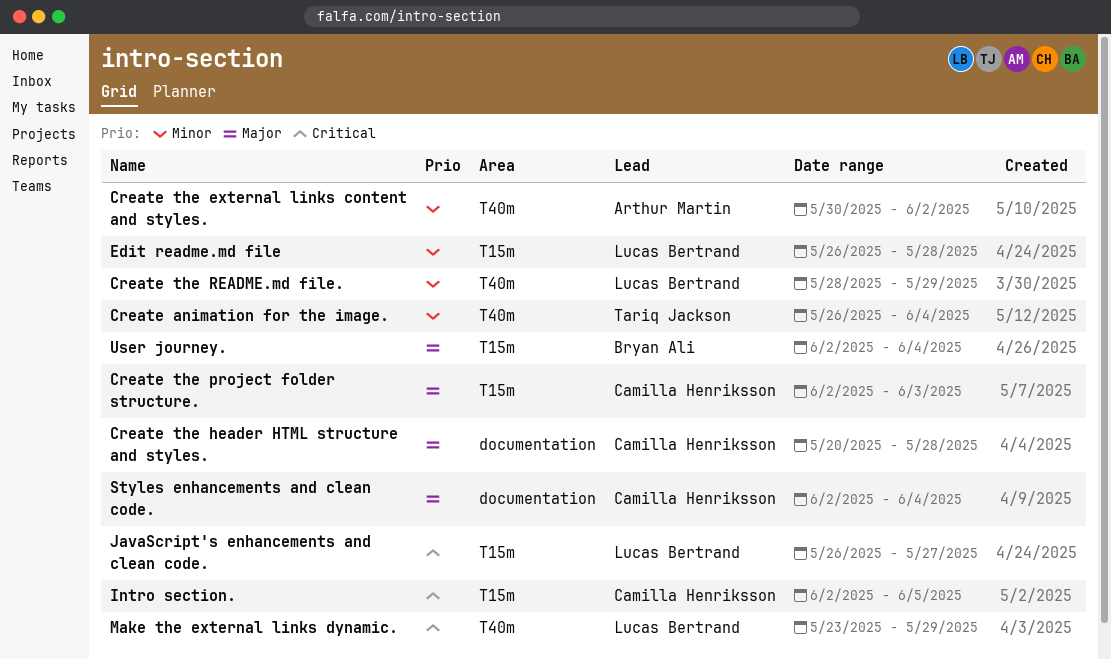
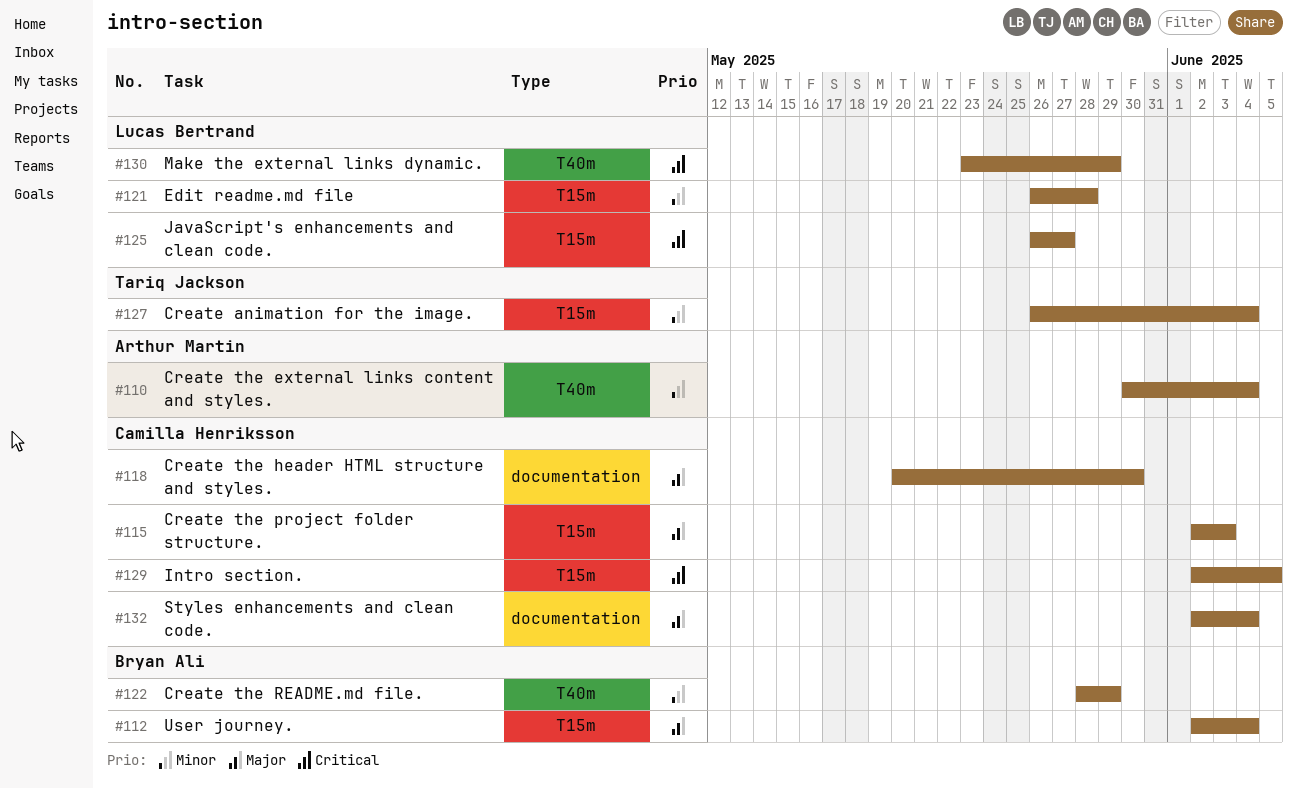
Create animation for the image., label: T40m -> T15m
Create the external links content and styles., due: Jun 2 -> Jun 4
Create the header HTML structure and styles., due: May 28 -> May 30
Create the README.md file., owner: Lucas Bertrand -> Bryan Ali

